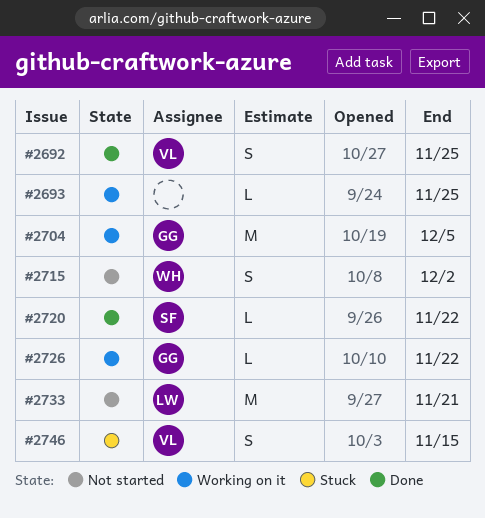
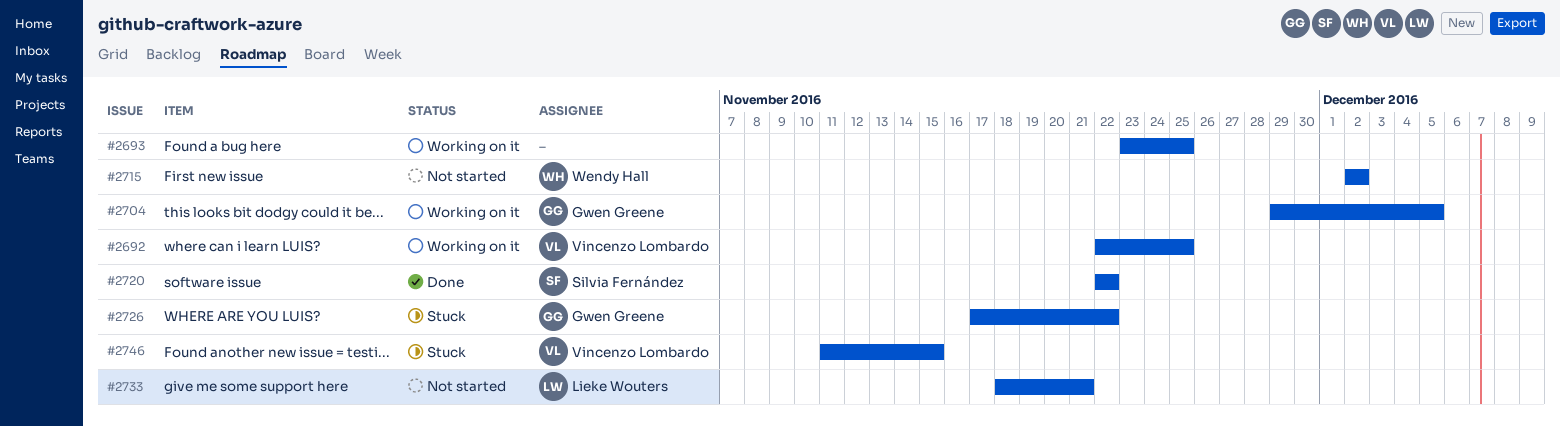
#2692, status: Done -> Working on it
#2726, status: Working on it -> Stuck

